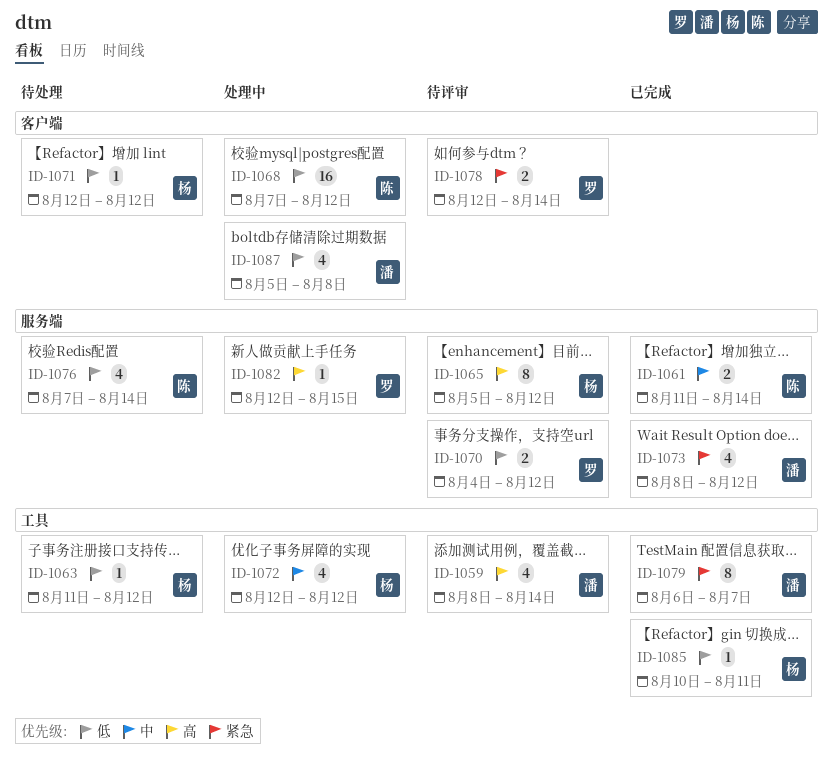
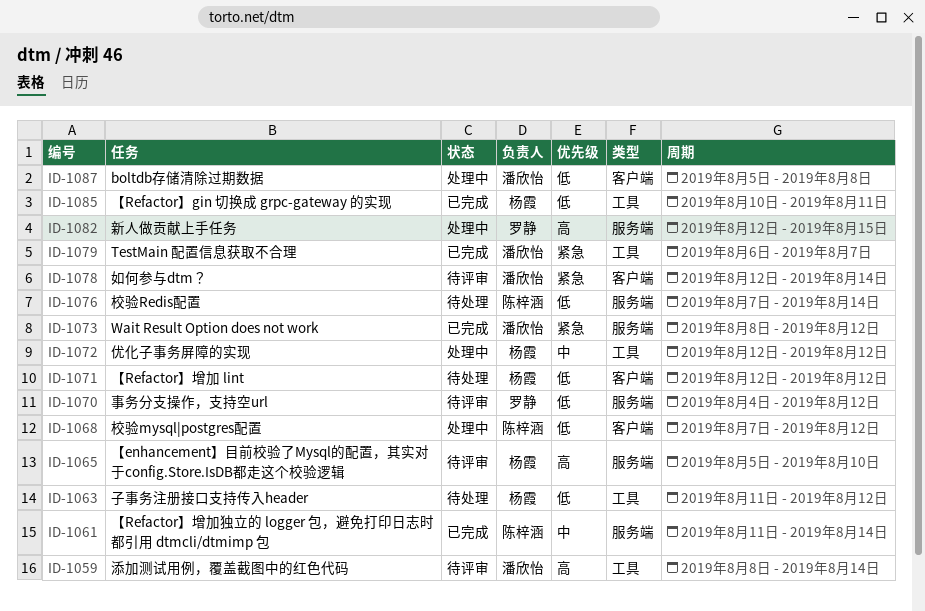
ID-1065, due: Aug 12 -> Aug 10
ID-1078, owner: 罗静 -> 潘欣怡

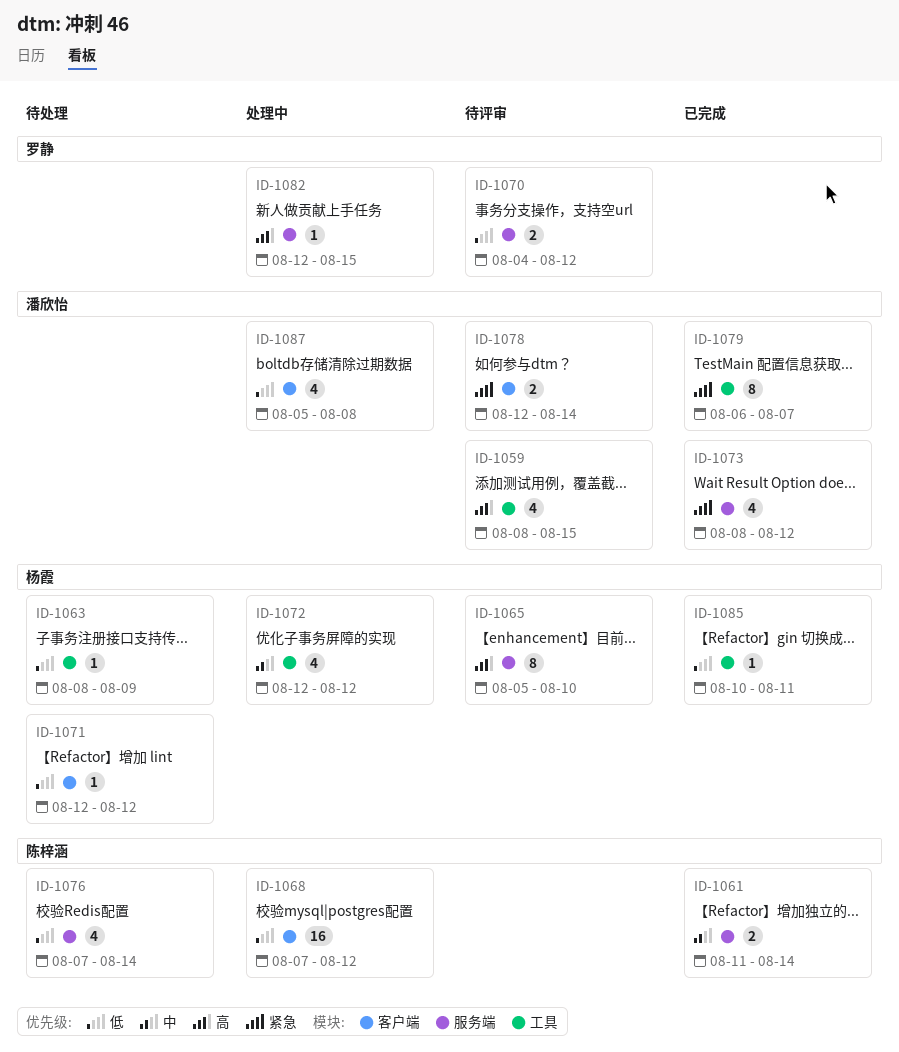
ID-1059, due: Aug 14 -> Aug 15
ID-1063, start: Aug 11 -> Aug 8
ID-1063, due: Aug 12 -> Aug 9

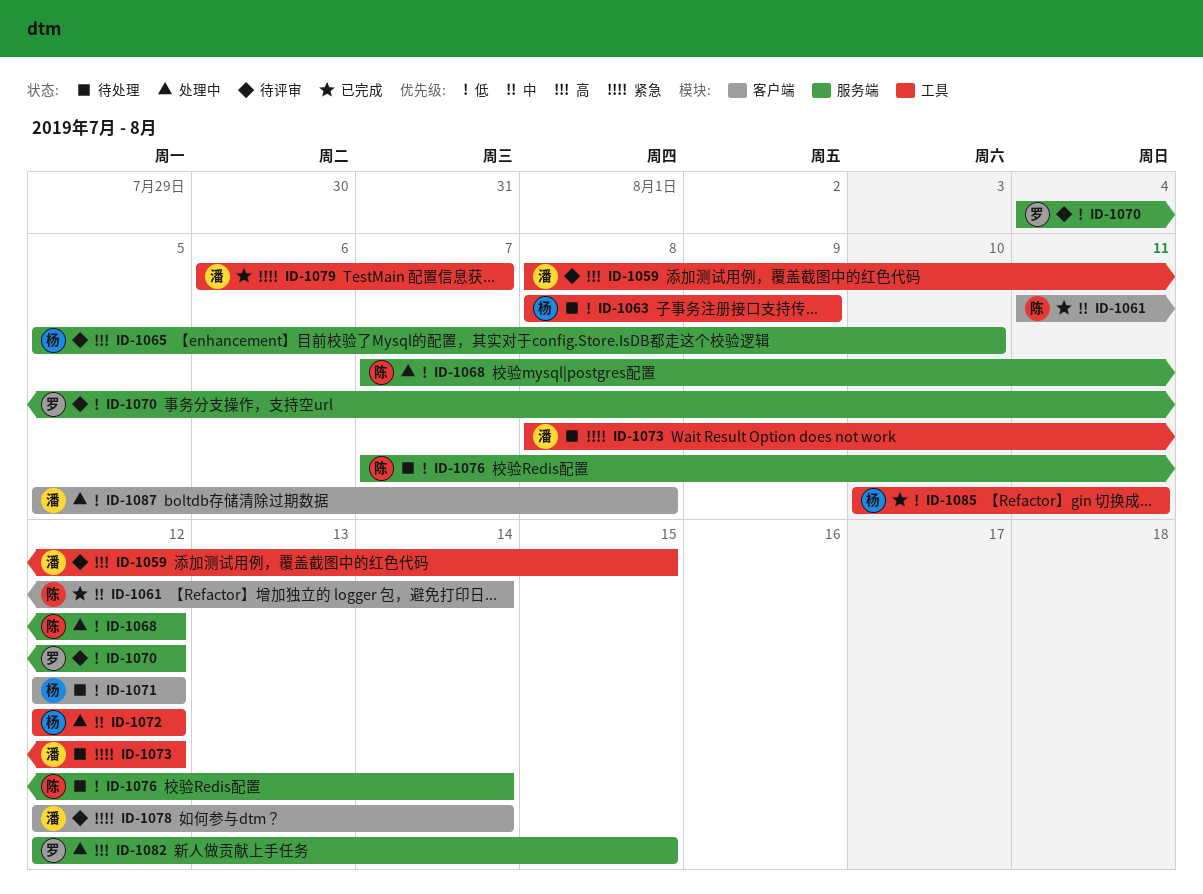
ID-1061, label: 服务端 -> 客户端
ID-1068, label: 客户端 -> 服务端
ID-1073, status: 已完成 -> 待处理
ID-1073, label: 服务端 -> 工具

